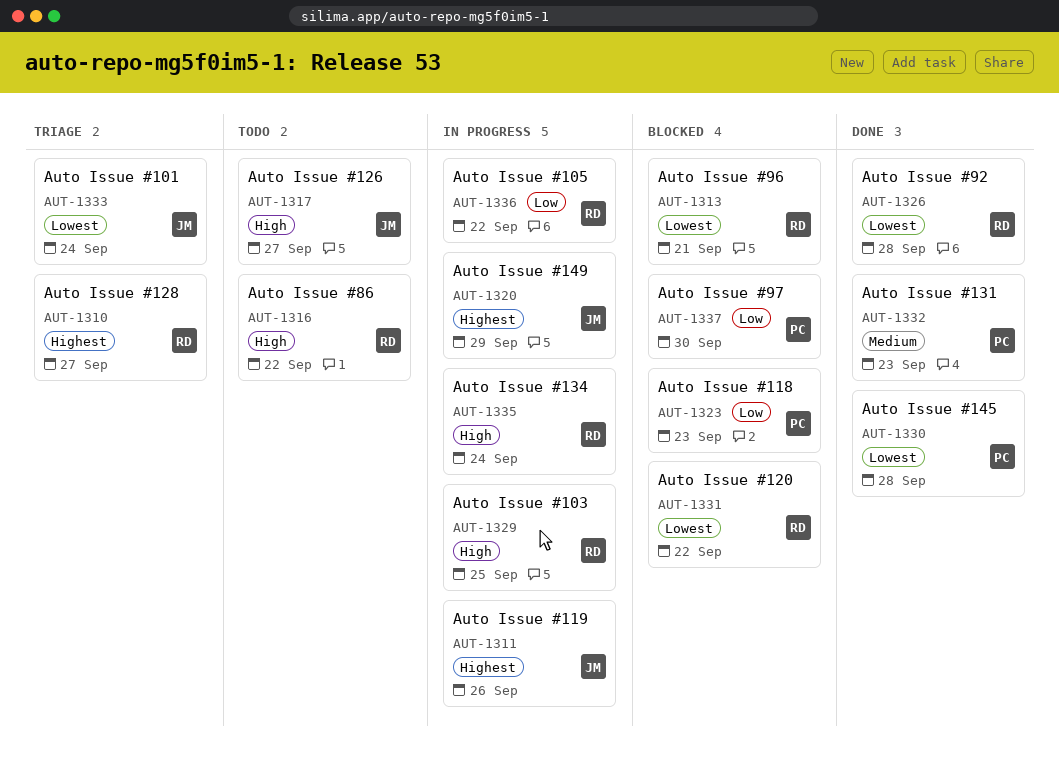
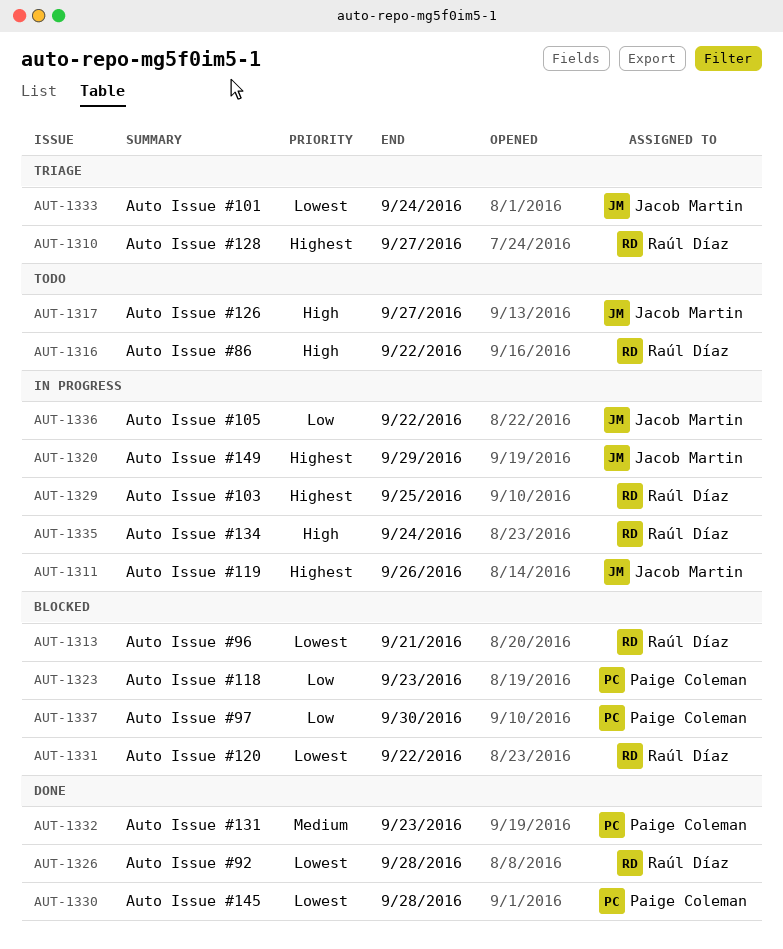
AUT-1329, priority: High -> Highest
AUT-1336, owner: Raúl Díaz -> Jacob Martin

